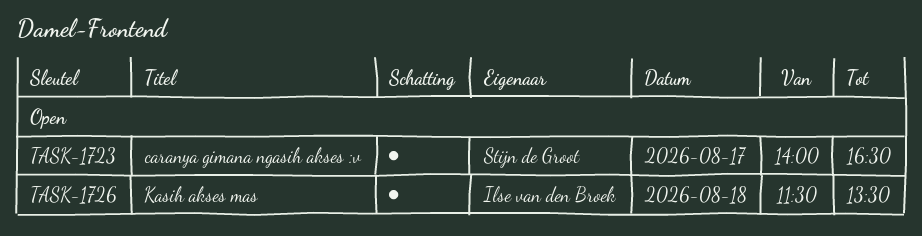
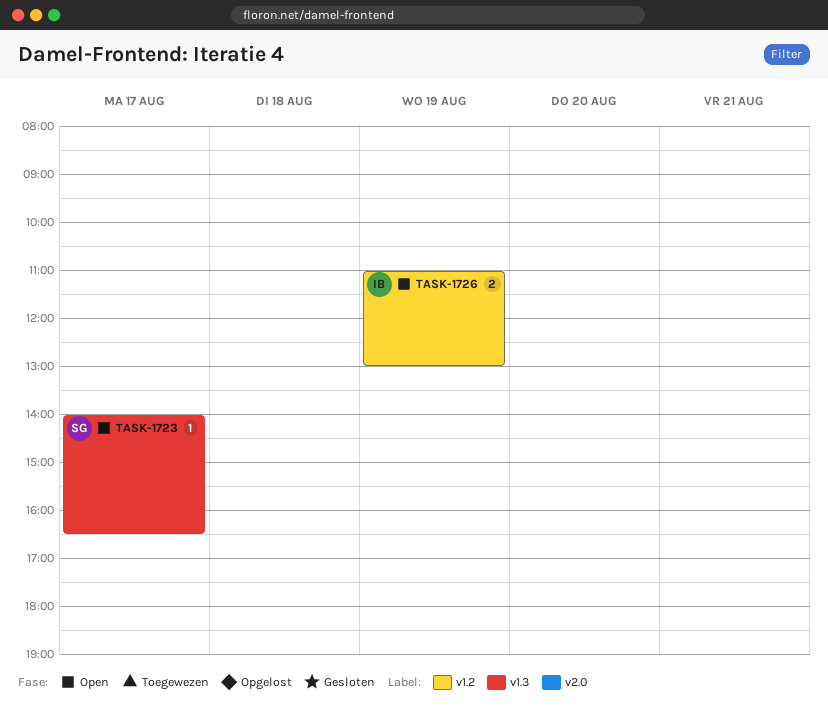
TASK-1726, estimate: 1 -> 2
TASK-1726, day: Aug 18 -> Aug 19
TASK-1726, begins: 11:30 -> 11:00
TASK-1726, ends: 13:30 -> 13:00

